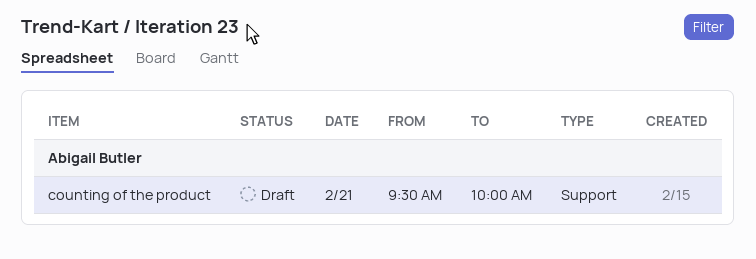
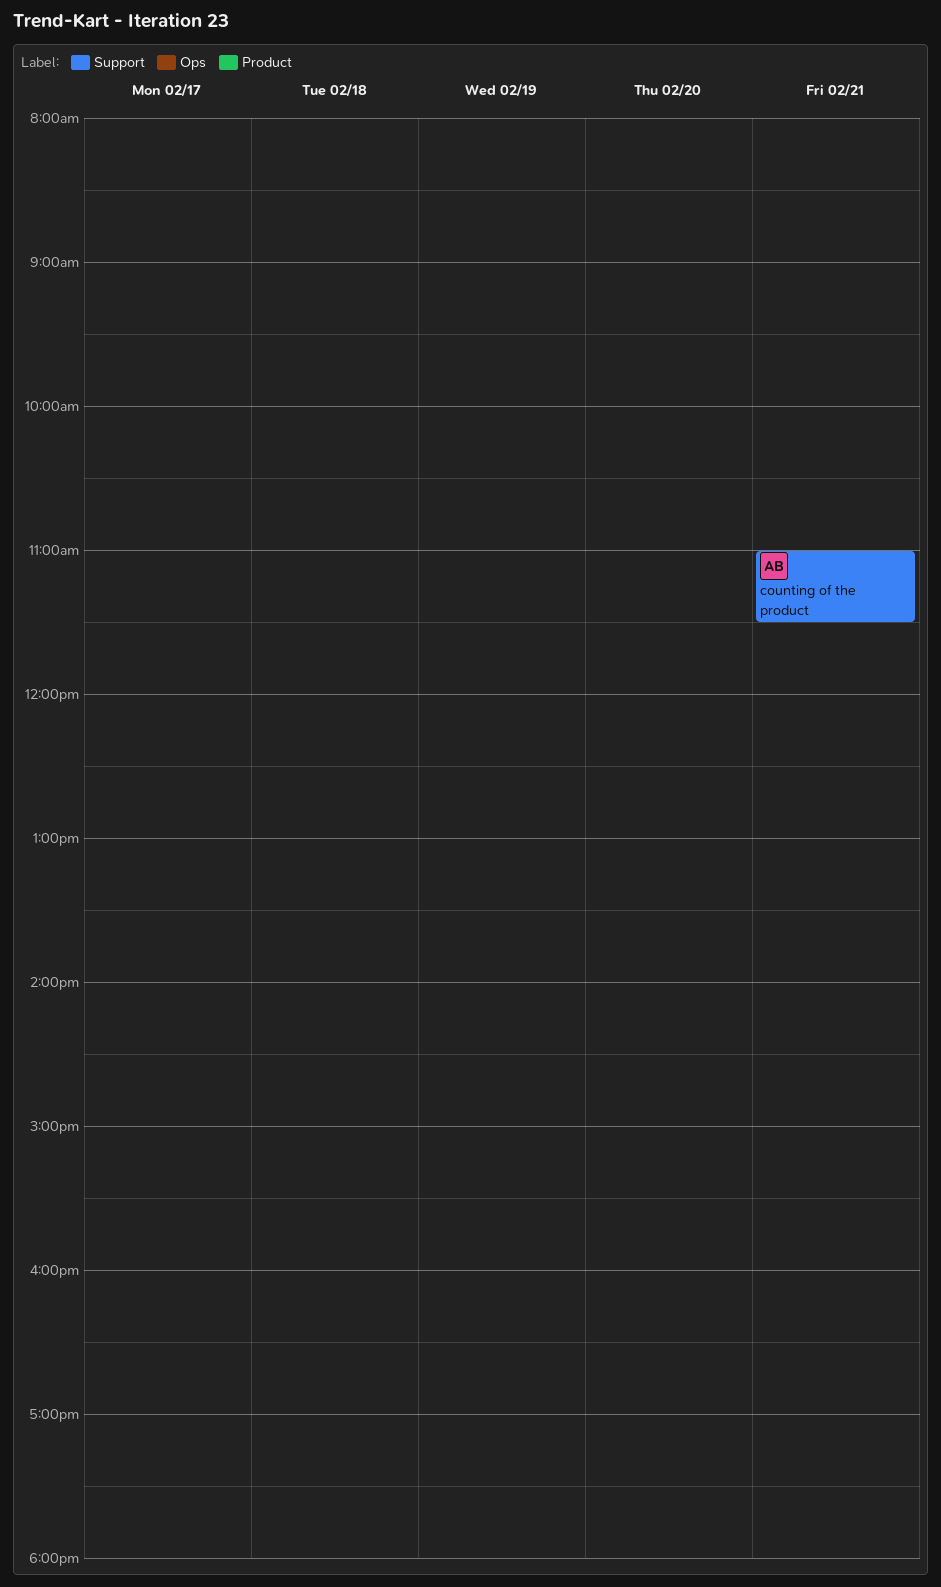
counting of the product, begins: 09:30 -> 11:00
counting of the product, ends: 10:00 -> 11:30

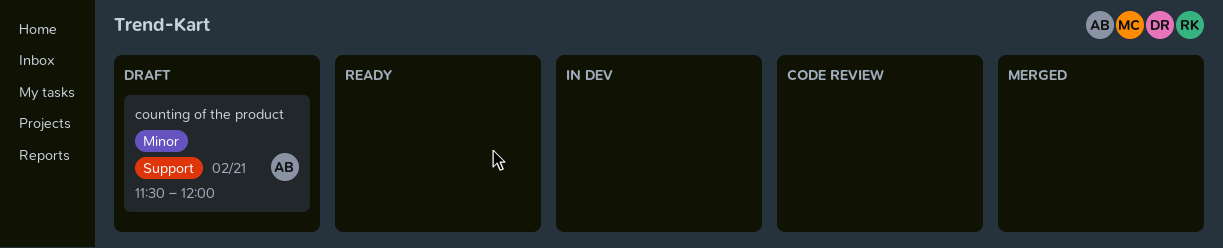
counting of the product, begins: 11:00 -> 11:30
counting of the product, ends: 11:30 -> 12:00

